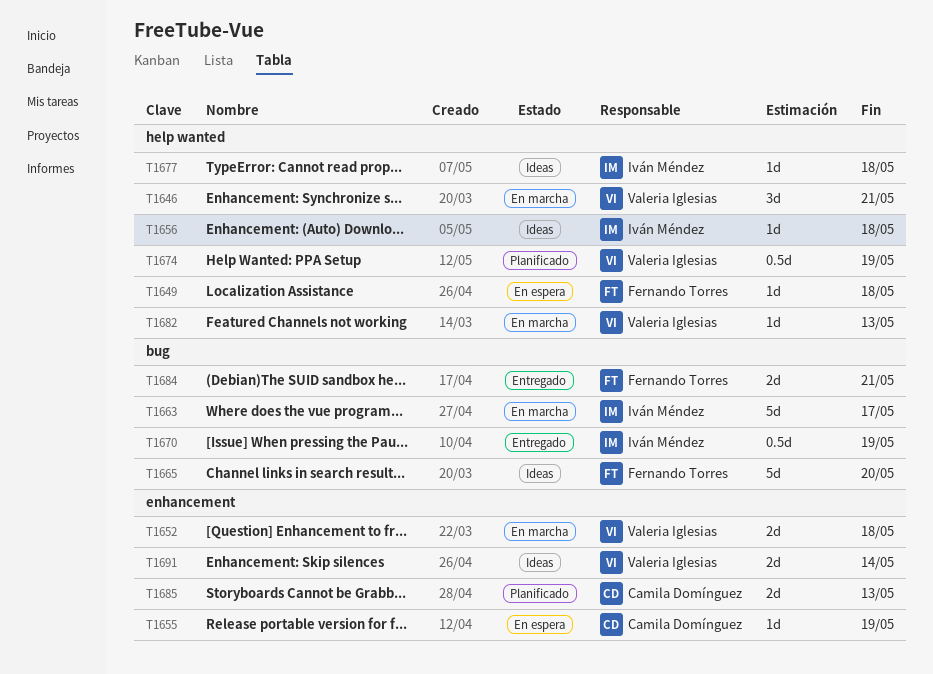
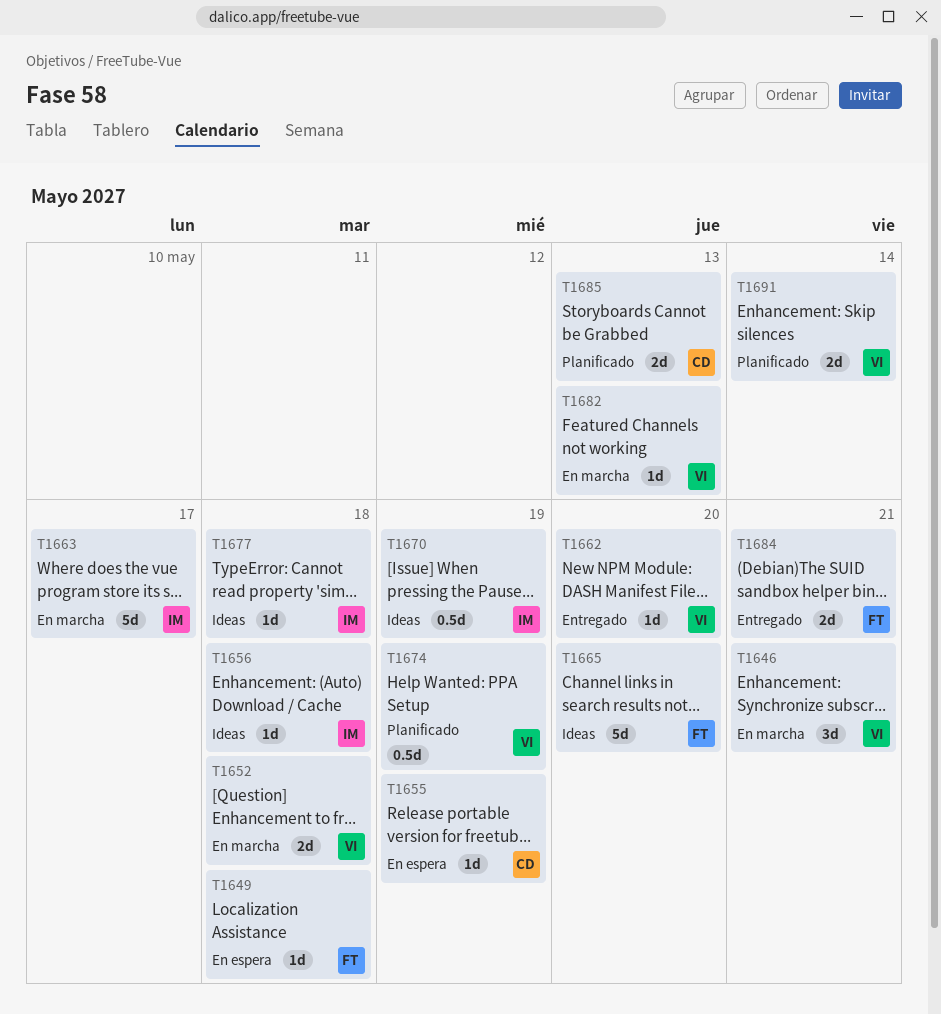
T1662: none -> present
T1670, status: Entregado -> Ideas
T1691, status: Ideas -> Planificado

